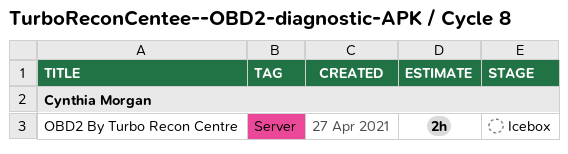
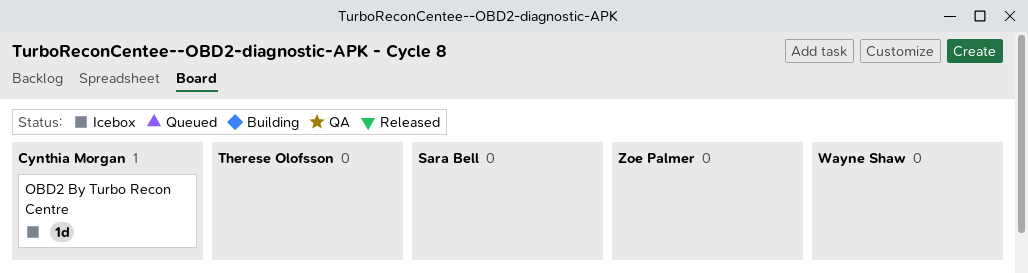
OBD2 By Turbo Recon Centre, estimate: 2h -> 1d

